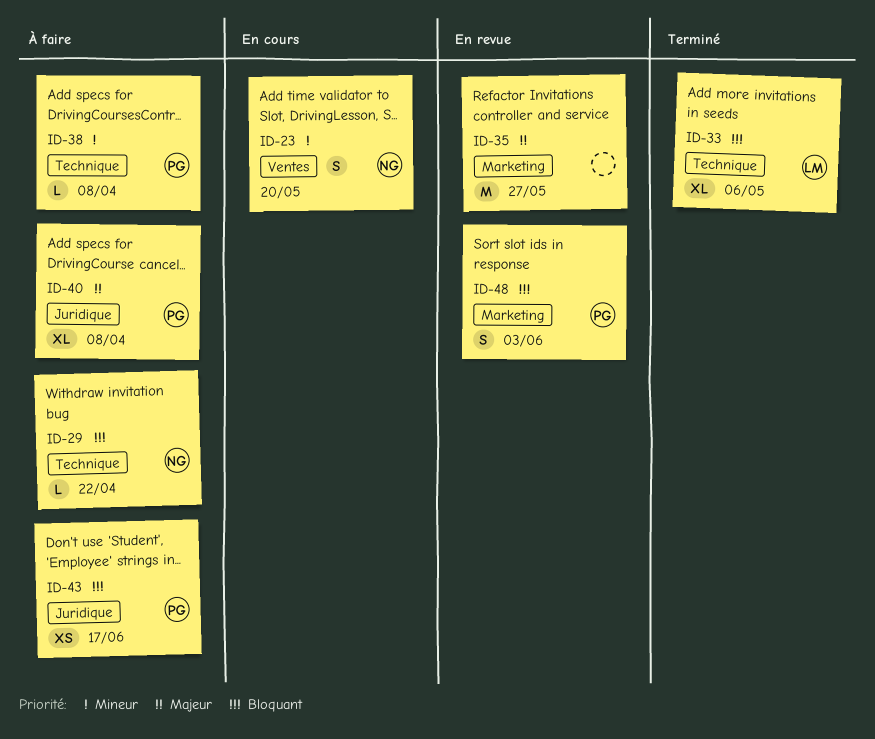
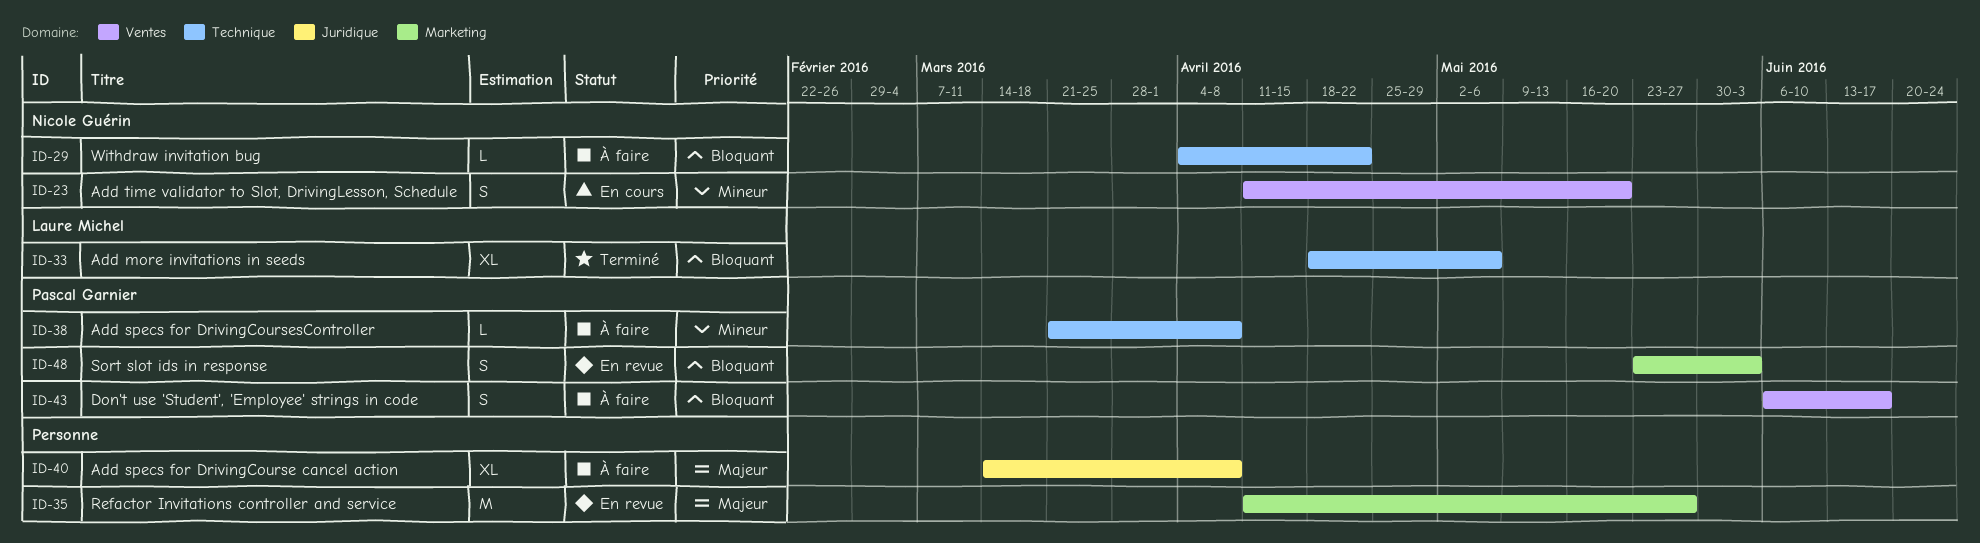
ID-40, owner: Pascal Garnier -> none
ID-43, label: Juridique -> Ventes
ID-43, estimate: XS -> S

